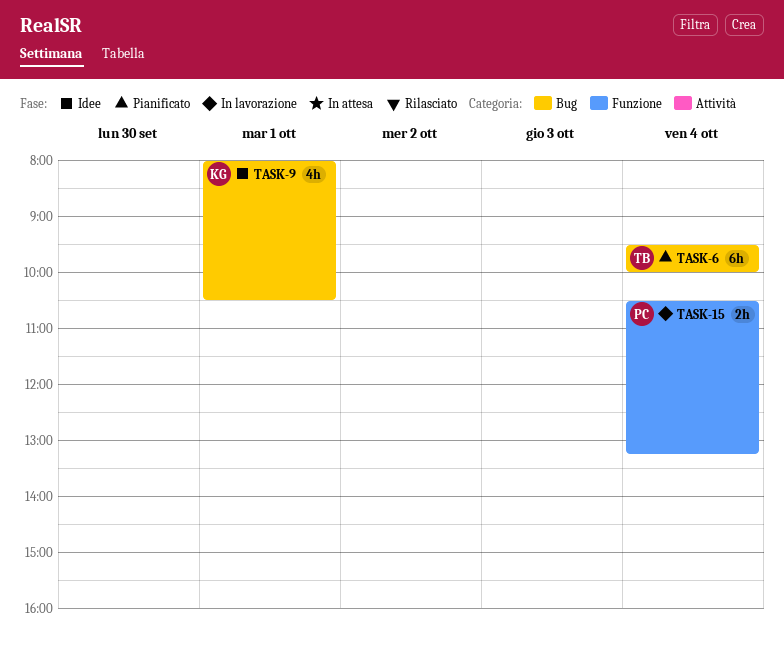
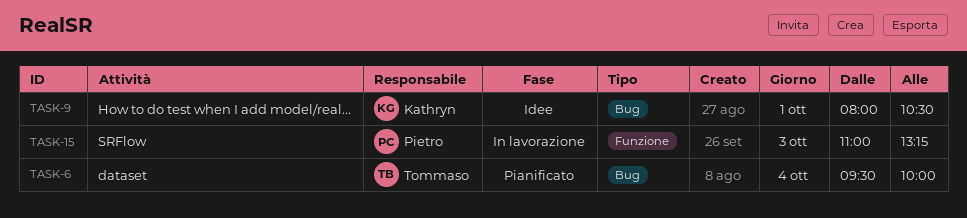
TASK-15, day: Oct 4 -> Oct 3
TASK-15, begins: 10:30 -> 11:00

